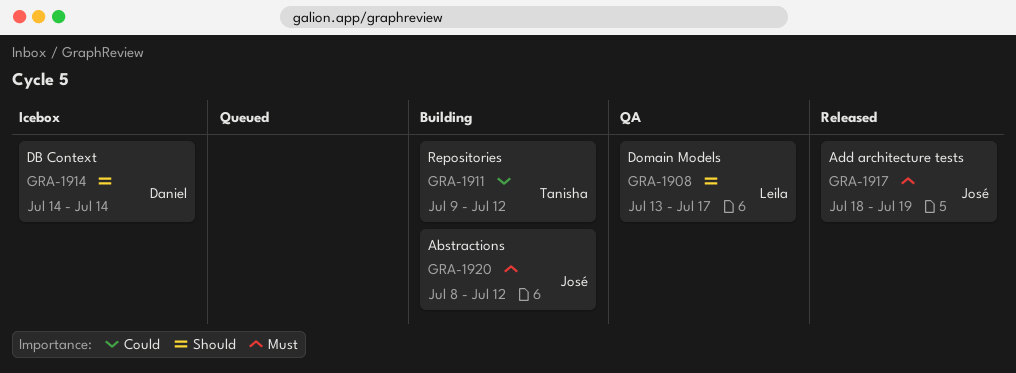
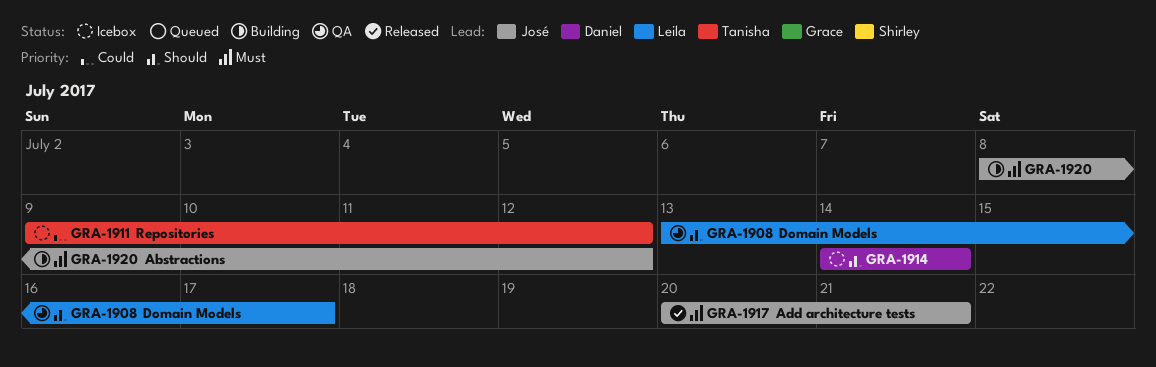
GRA-1911, status: Building -> Icebox
GRA-1917, start: Jul 18 -> Jul 20
GRA-1917, due: Jul 19 -> Jul 21

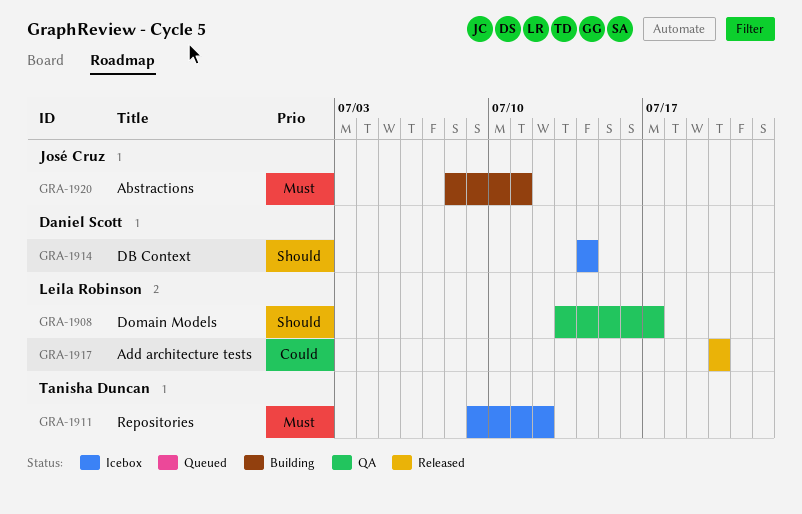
GRA-1911, priority: Could -> Must
GRA-1917, owner: José Cruz -> Leila Robinson
GRA-1917, priority: Must -> Could
GRA-1917, due: Jul 21 -> Jul 20
GRA-1920, due: Jul 12 -> Jul 11

